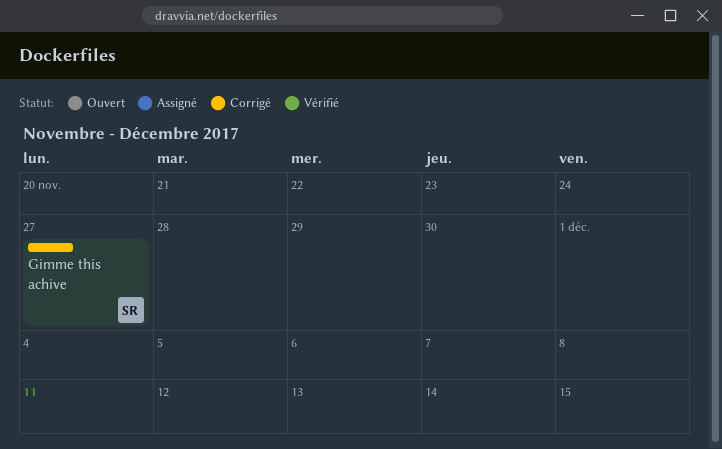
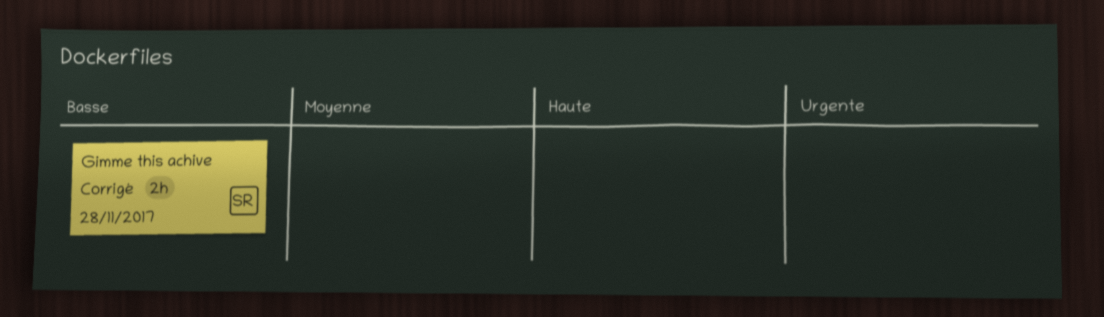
Gimme this achive, due: Nov 27 -> Nov 28

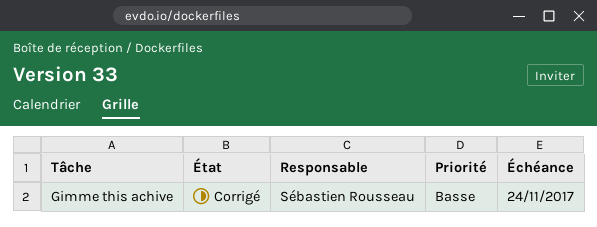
Gimme this achive, due: Nov 28 -> Nov 24

